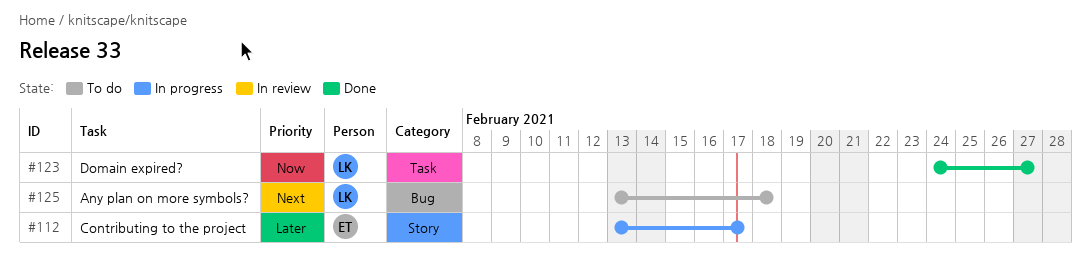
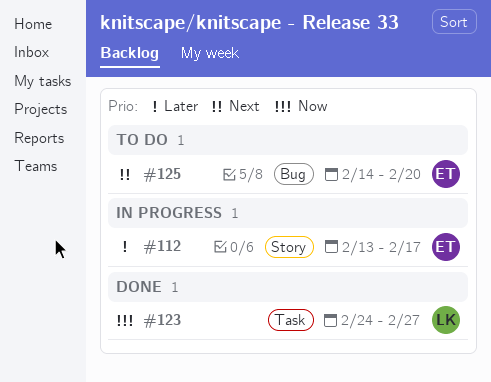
#125, owner: LK -> ET
#125, start: Feb 13 -> Feb 14
#125, due: Feb 18 -> Feb 20

